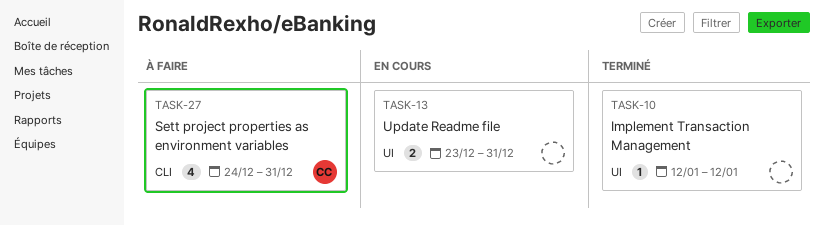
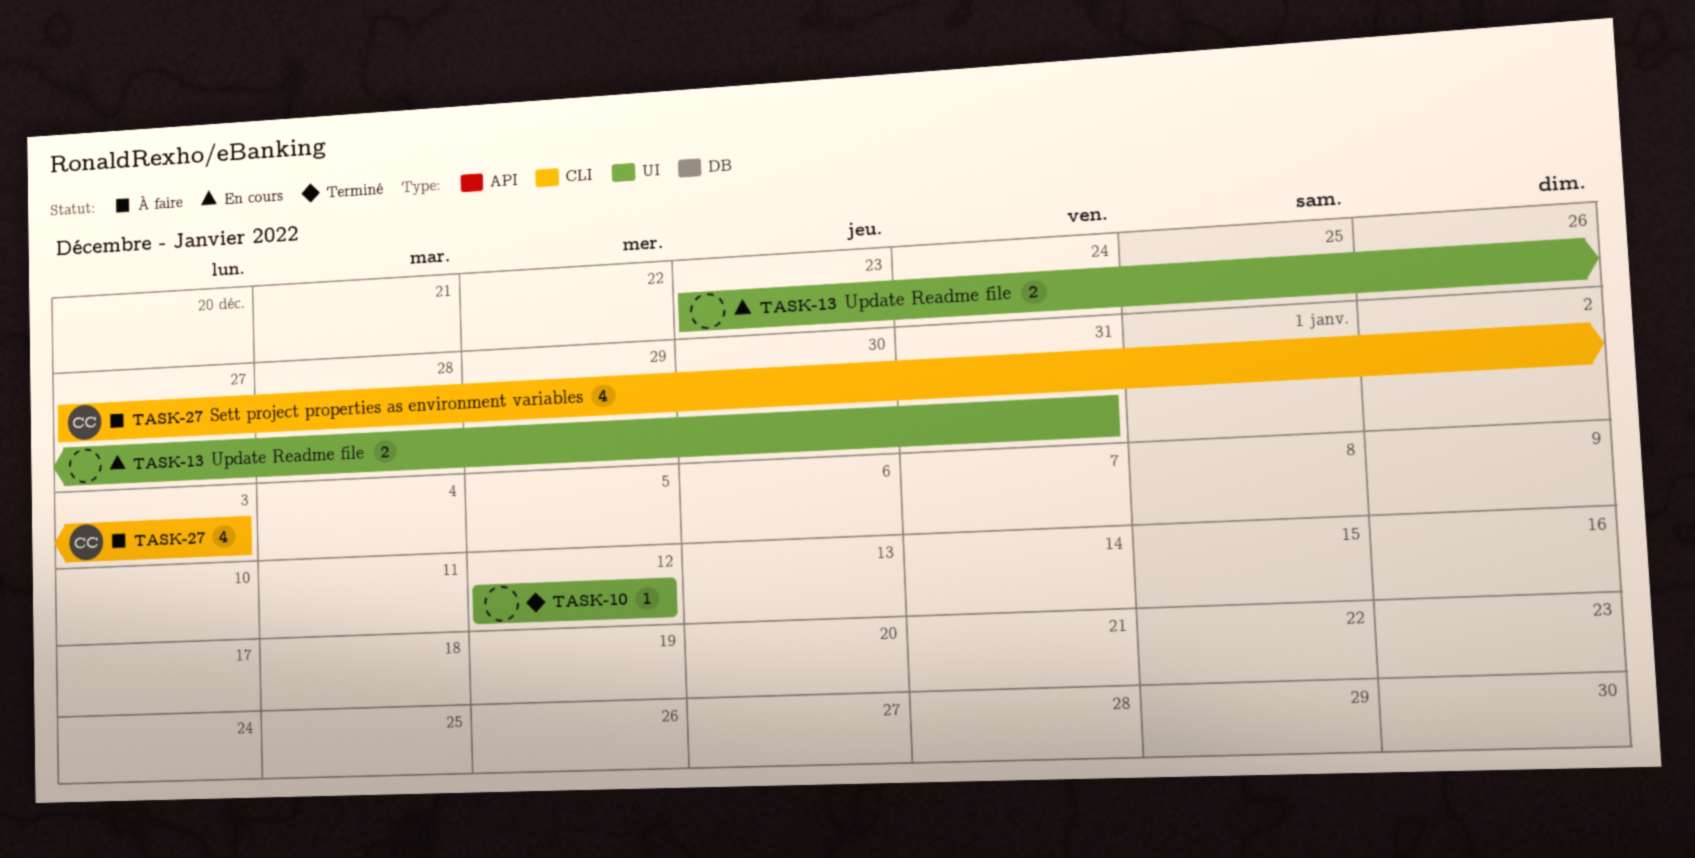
TASK-27, start: Dec 24 -> Dec 27
TASK-27, due: Dec 31 -> Jan 3

